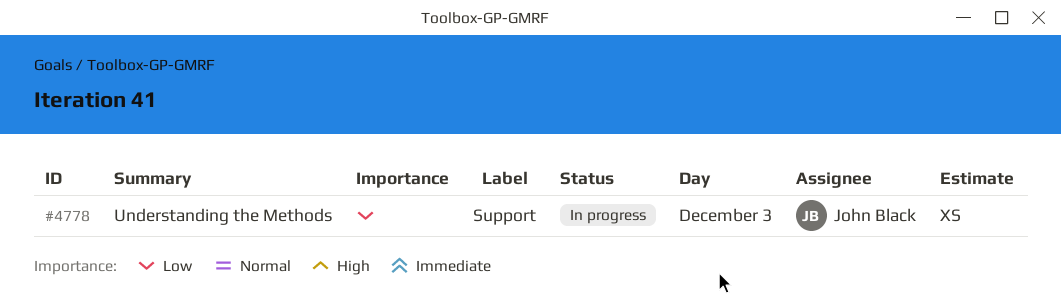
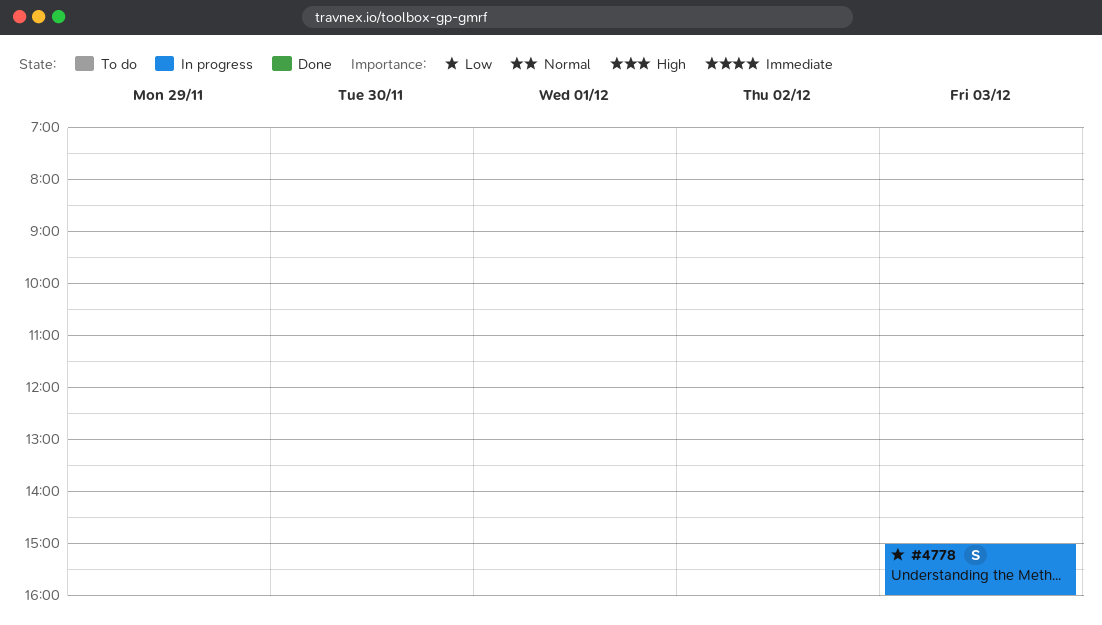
#4778, estimate: XS -> S

